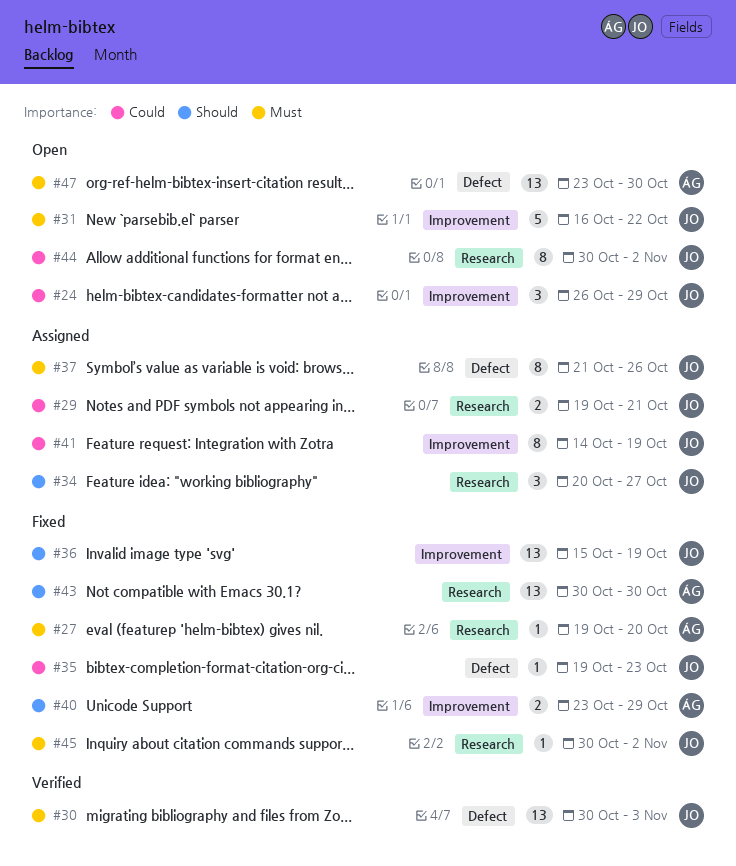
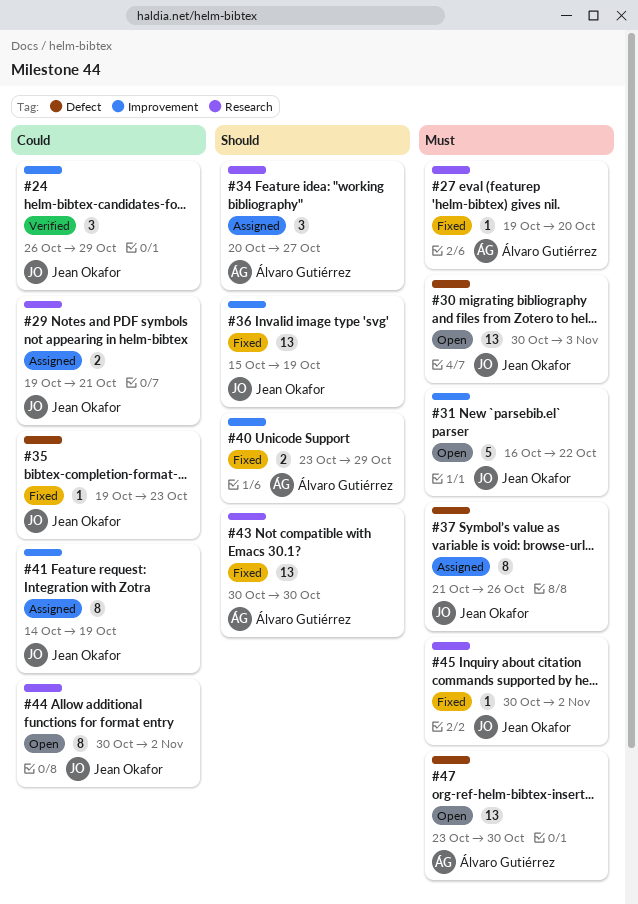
#24, status: Open -> Verified
#30, status: Verified -> Open
#34, owner: Jean Okafor -> Álvaro Gutiérrez

